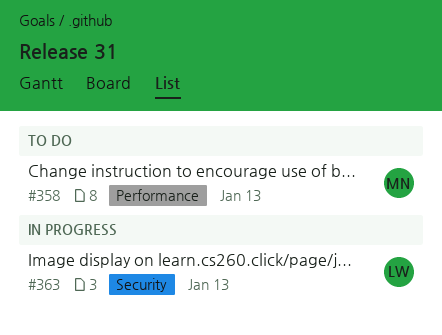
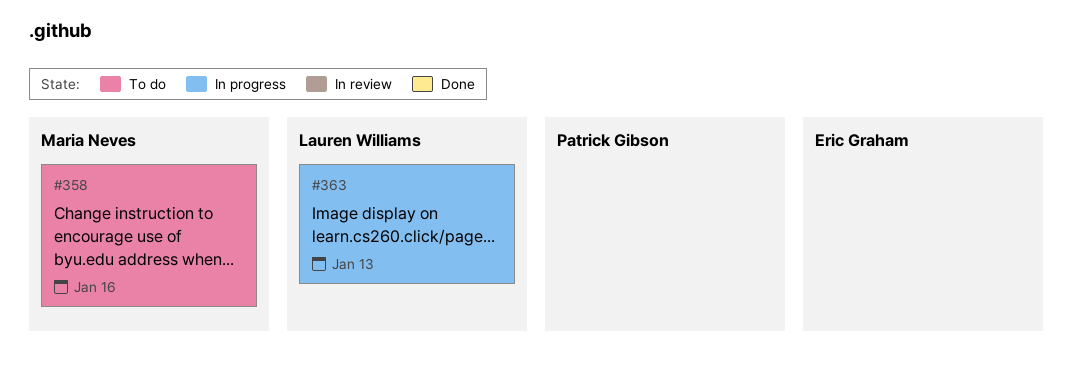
#358, due: Jan 13 -> Jan 16

